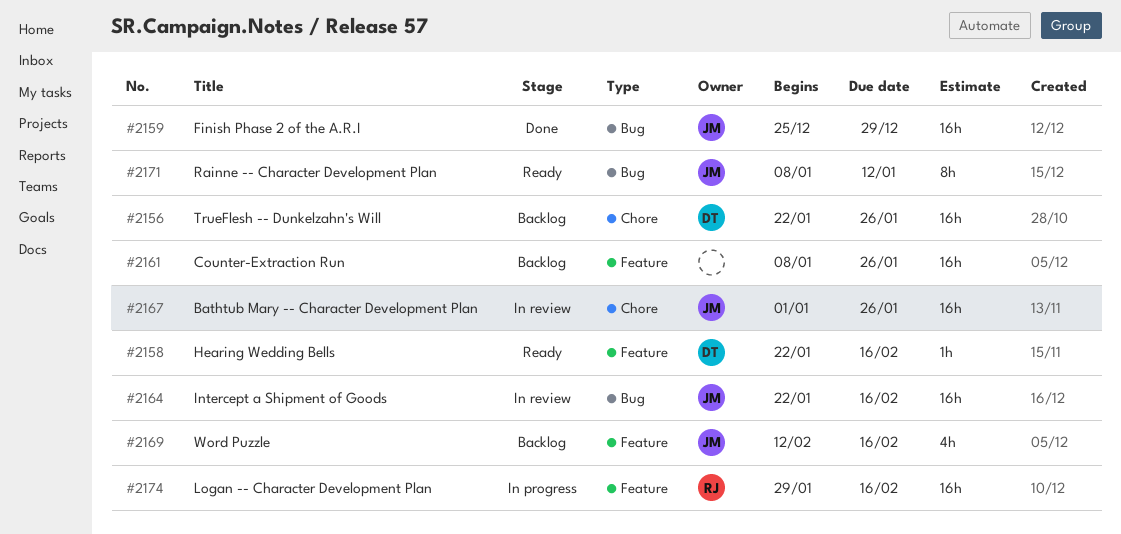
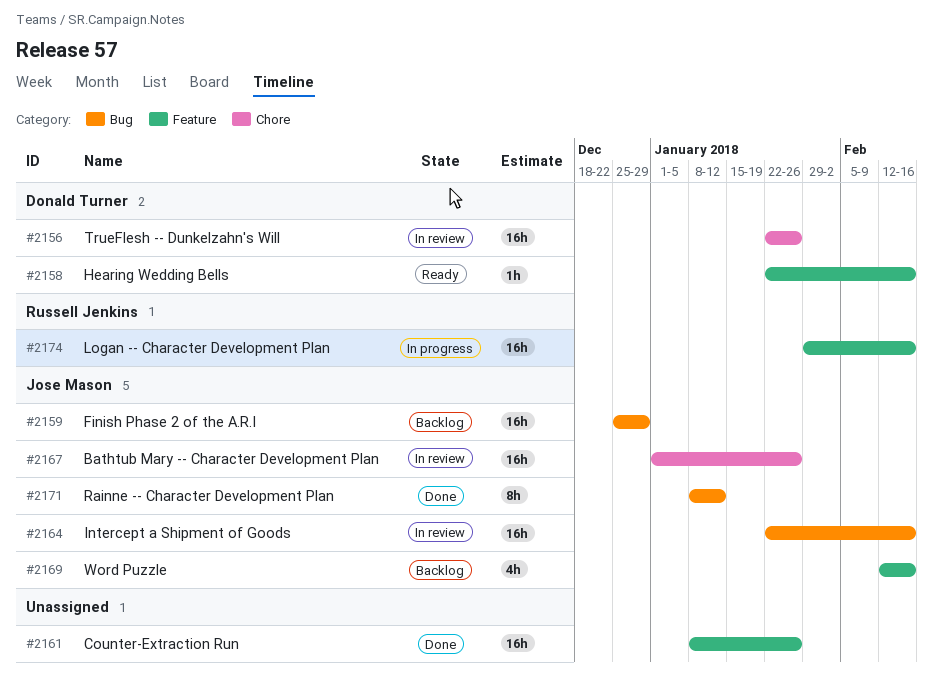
#2156, status: Backlog -> In review
#2159, status: Done -> Backlog
#2161, status: Backlog -> Done
#2171, status: Ready -> Done

